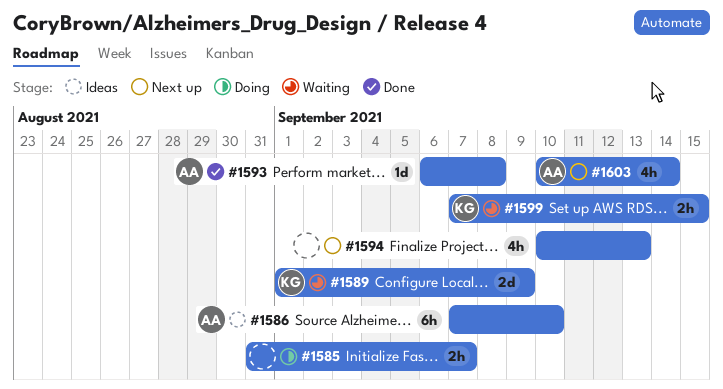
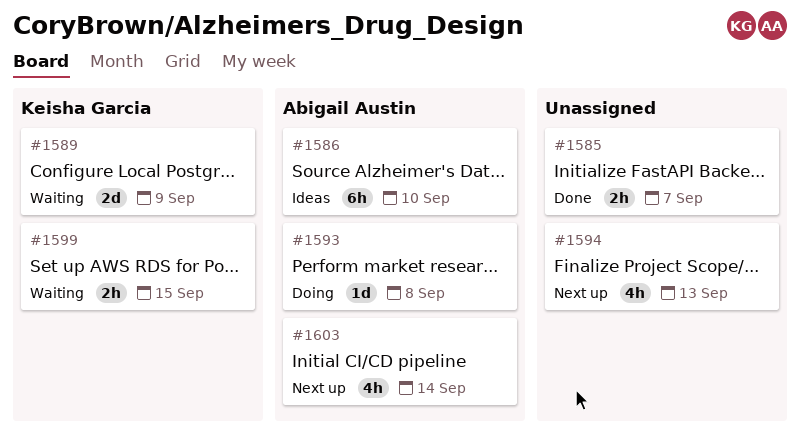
#1585, status: Doing -> Done
#1593, status: Done -> Doing

